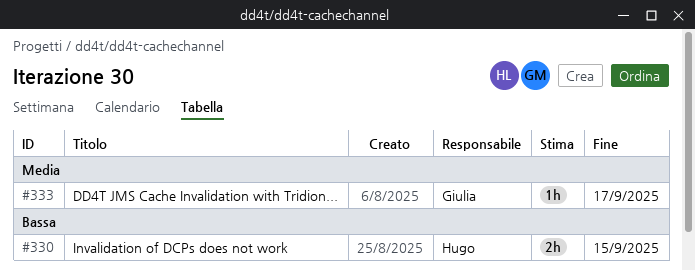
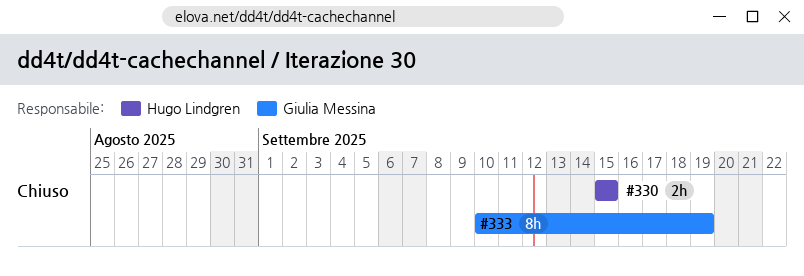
#333, estimate: 1h -> 8h
#333, due: Sep 17 -> Sep 19

